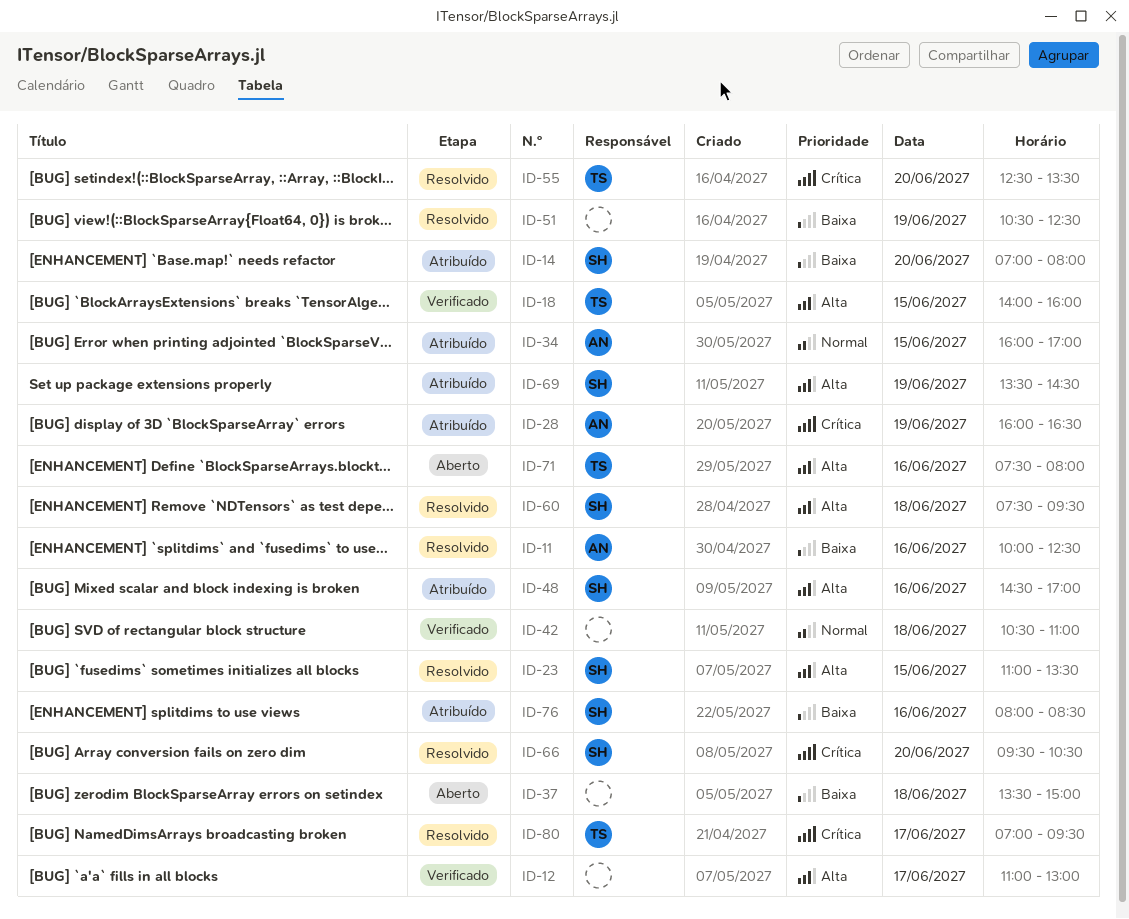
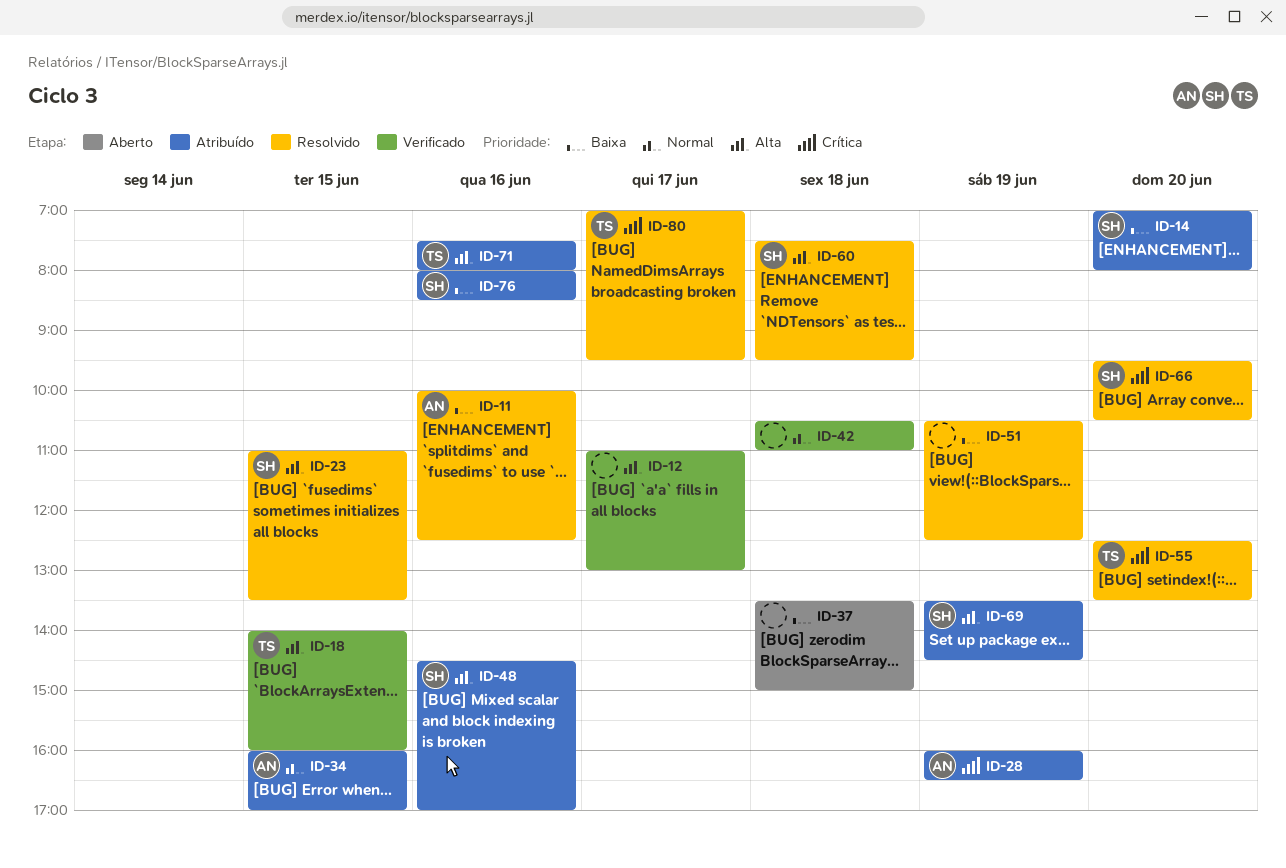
ID-71, status: Aberto -> Atribuído

